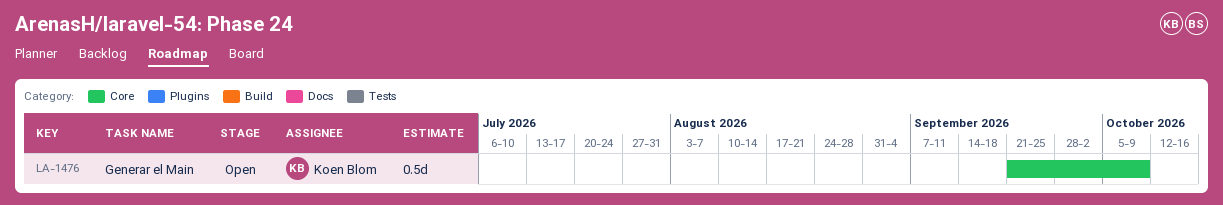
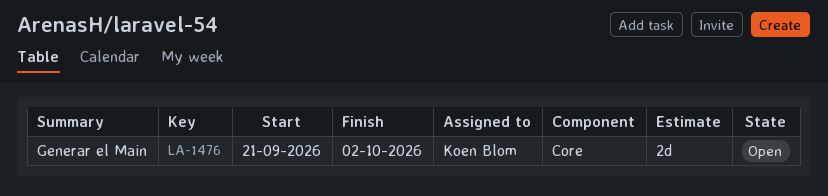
LA-1476, estimate: 0.5d -> 2d
LA-1476, due: Oct 9 -> Oct 2

